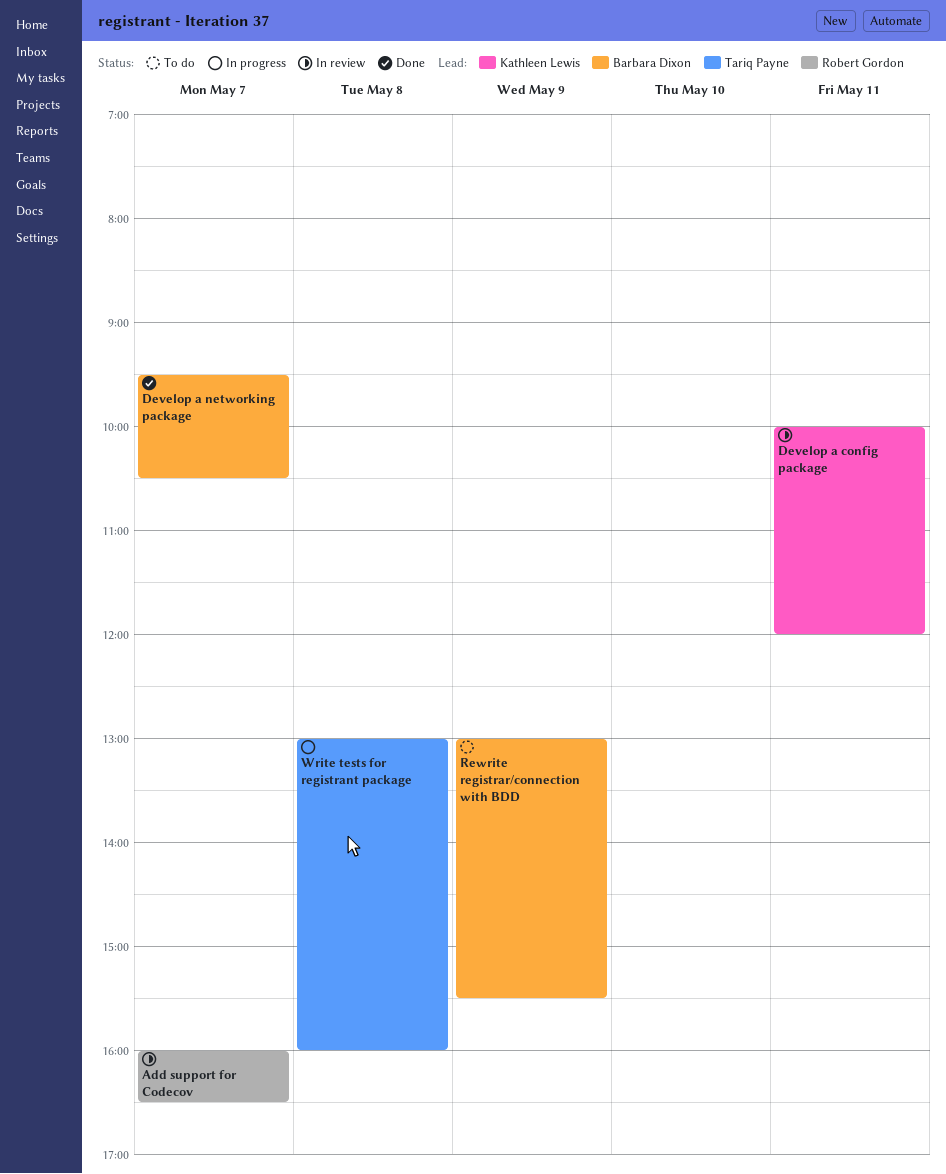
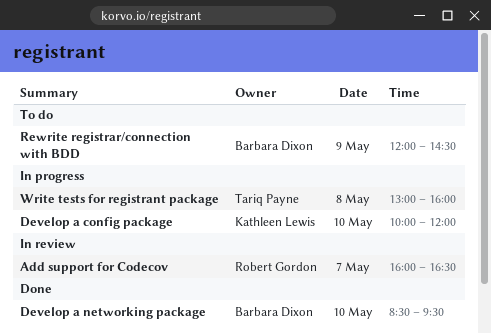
Develop a config package, status: In review -> In progress
Develop a config package, day: May 11 -> May 10
Develop a networking package, day: May 7 -> May 10
Develop a networking package, begins: 09:30 -> 08:30
Develop a networking package, ends: 10:30 -> 09:30
Rewrite registrar/connection with BDD, begins: 13:00 -> 12:00
Rewrite registrar/connection with BDD, ends: 15:30 -> 14:30

